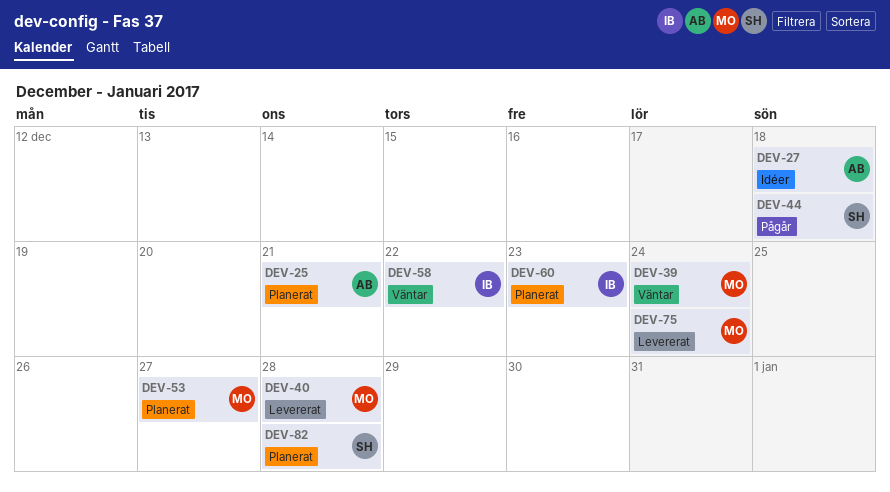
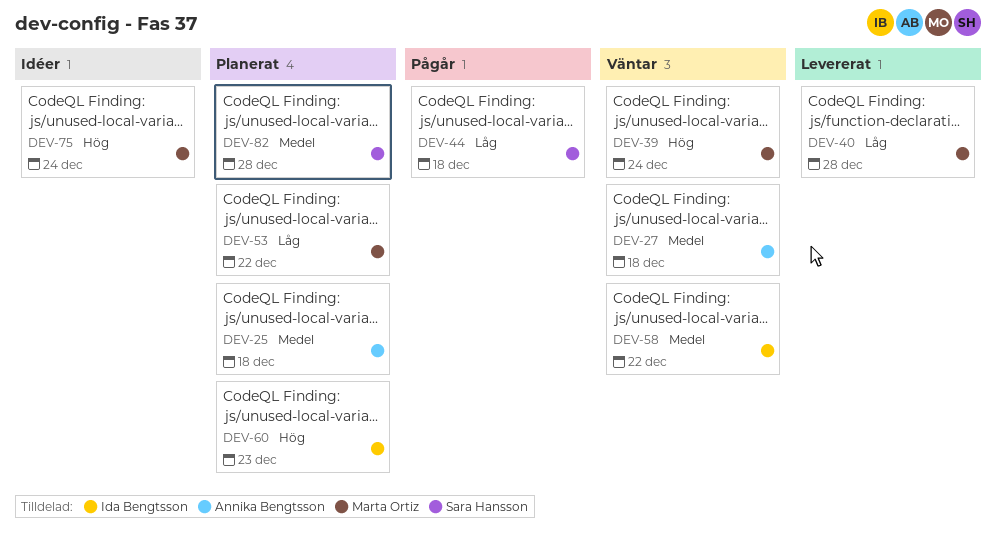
DEV-25, due: Dec 21 -> Dec 18
DEV-27, status: Idéer -> Väntar
DEV-53, due: Dec 27 -> Dec 22
DEV-75, status: Levererat -> Idéer

